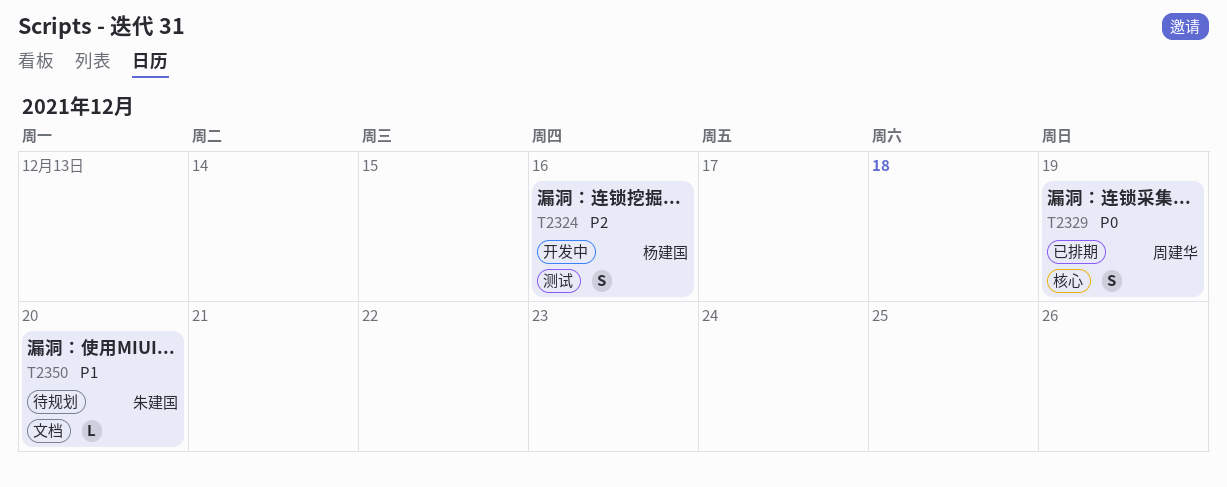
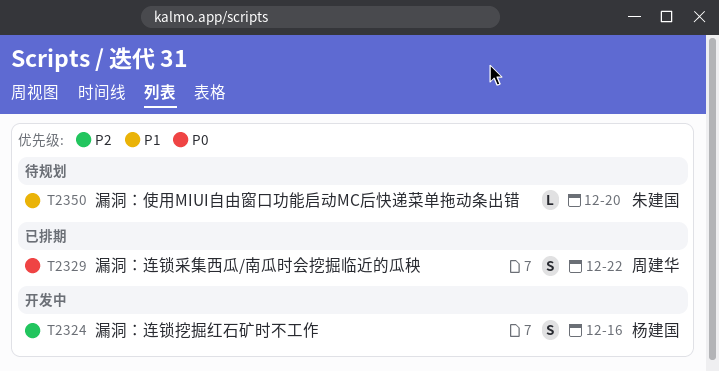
T2329, due: Dec 19 -> Dec 22

